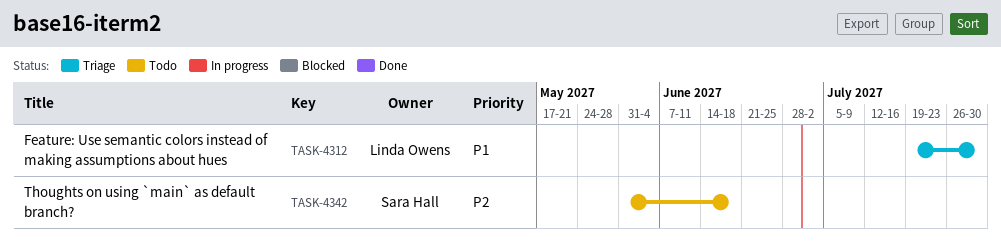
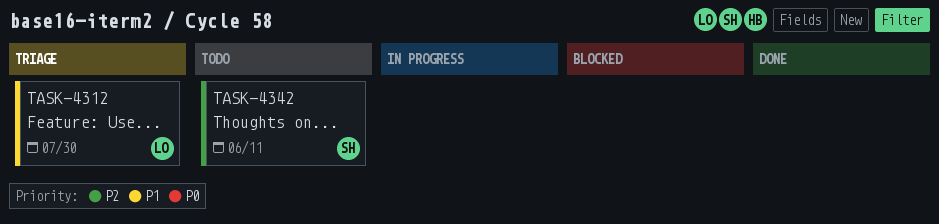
TASK-4342, due: Jun 18 -> Jun 11

